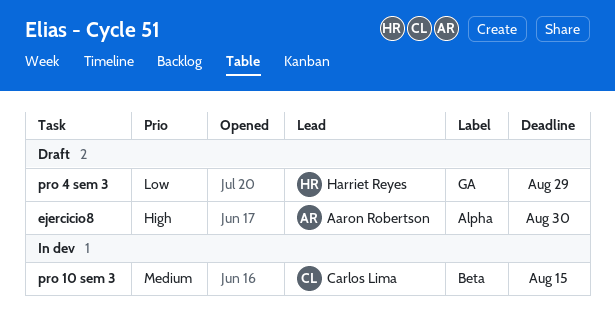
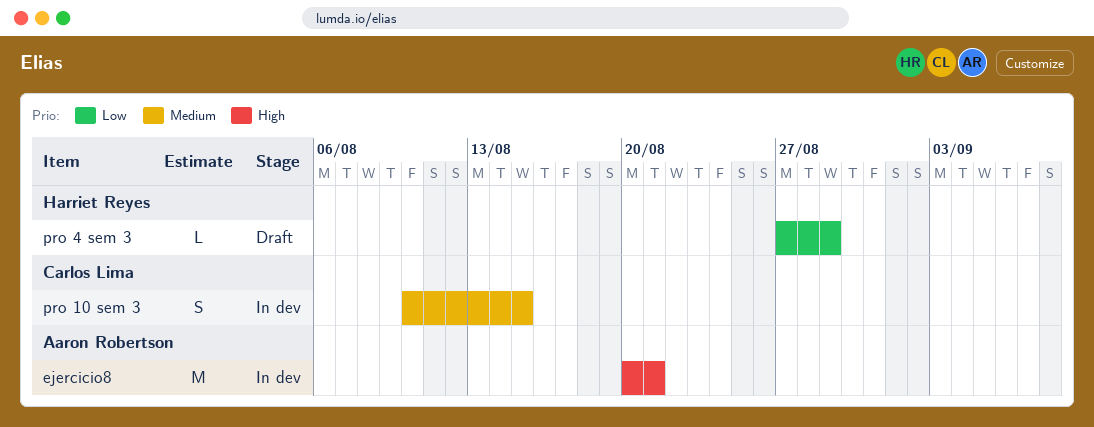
ejercicio8, status: Draft -> In dev
ejercicio8, due: Aug 30 -> Aug 21

